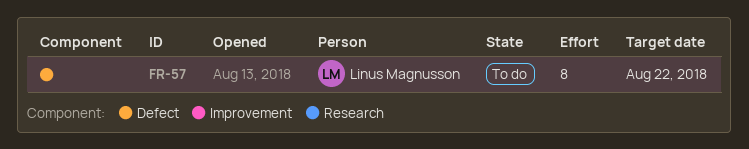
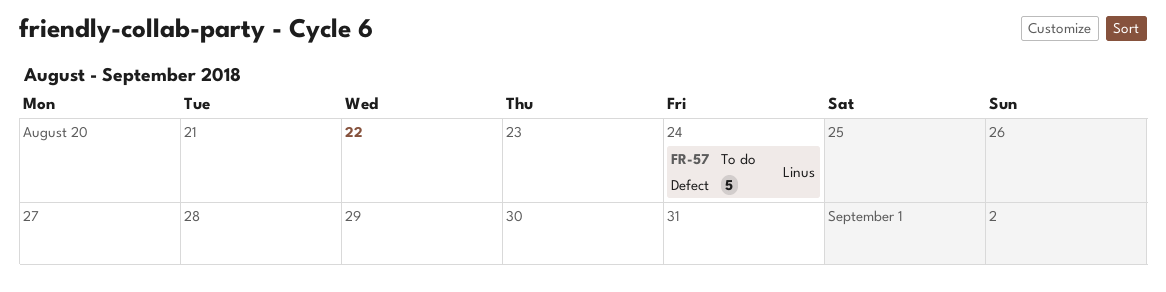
FR-57, estimate: 8 -> 5
FR-57, due: Aug 22 -> Aug 24

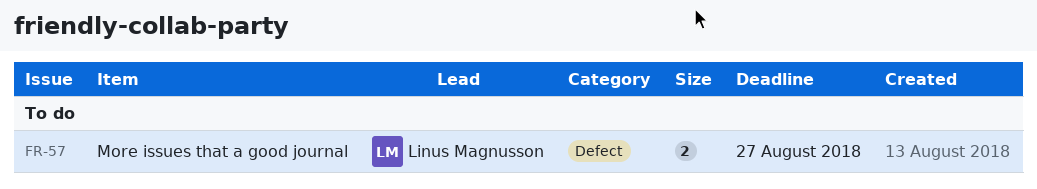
FR-57, estimate: 5 -> 2
FR-57, due: Aug 24 -> Aug 27

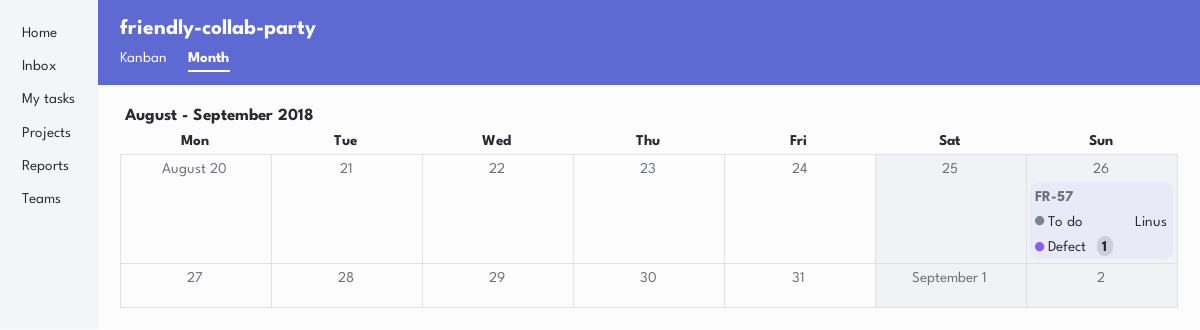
FR-57, estimate: 2 -> 1
FR-57, due: Aug 27 -> Aug 26

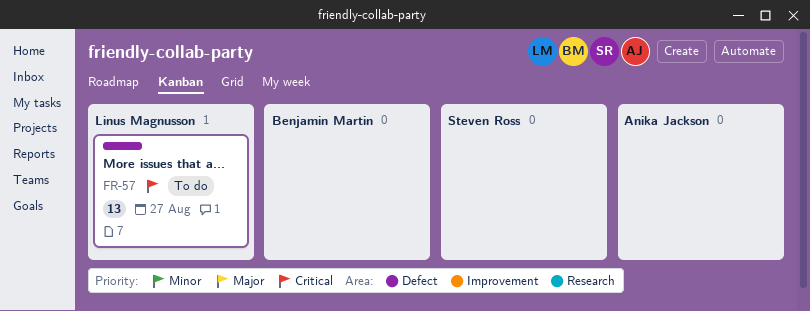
FR-57, estimate: 1 -> 13
FR-57, due: Aug 26 -> Aug 27

